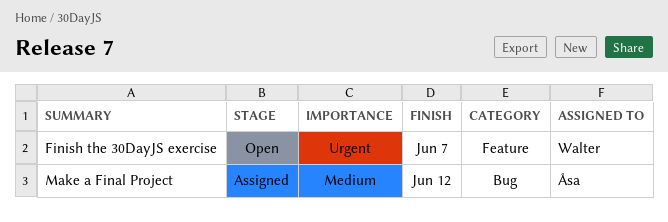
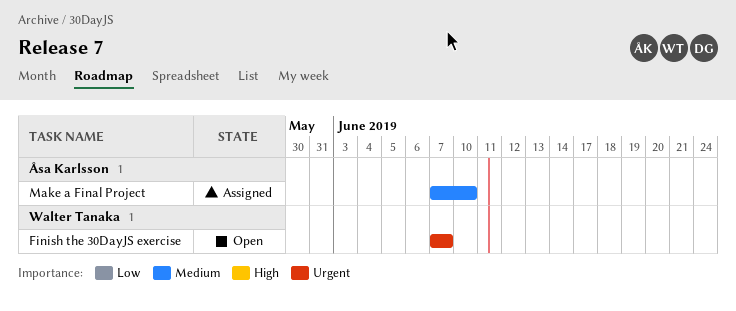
Make a Final Project, due: Jun 12 -> Jun 10

